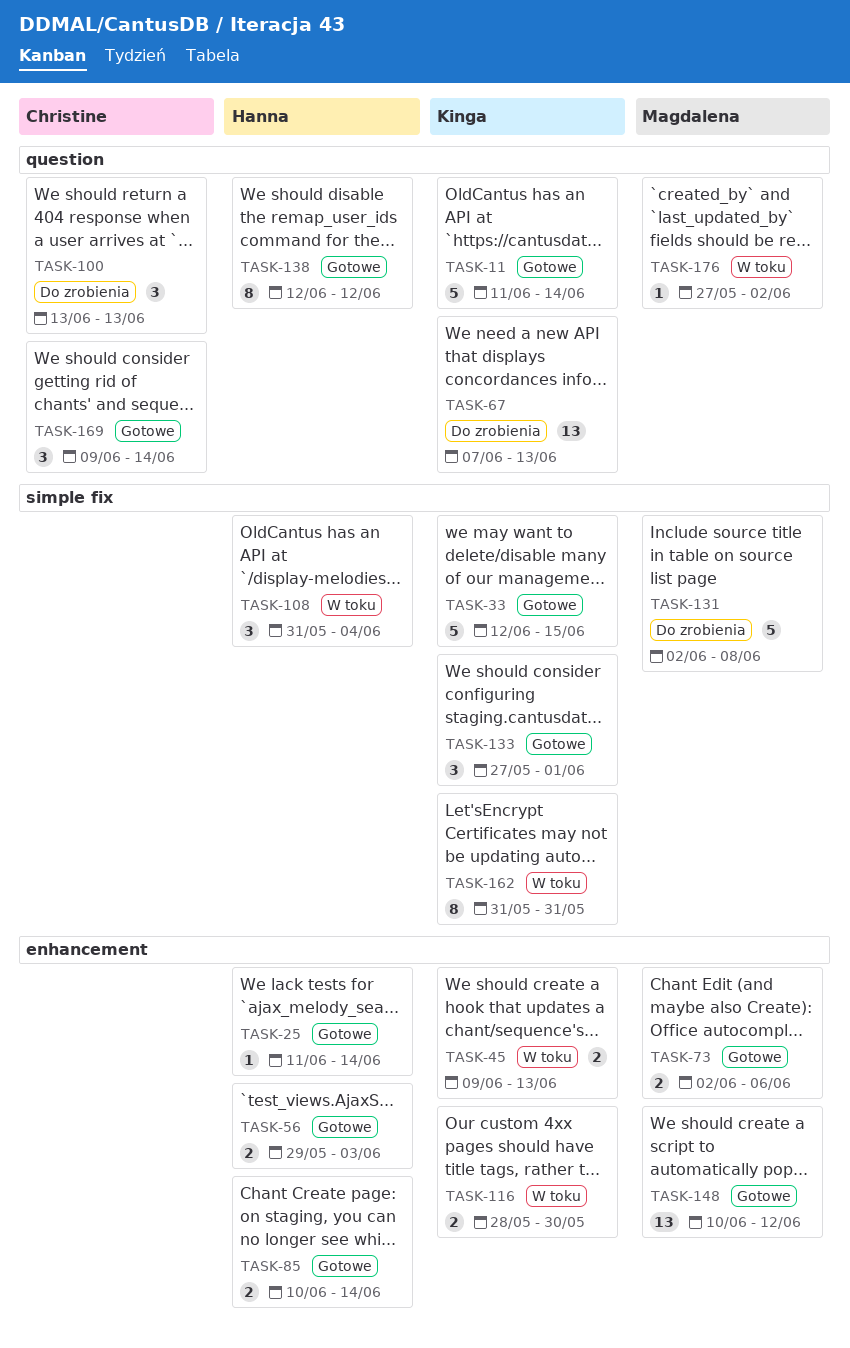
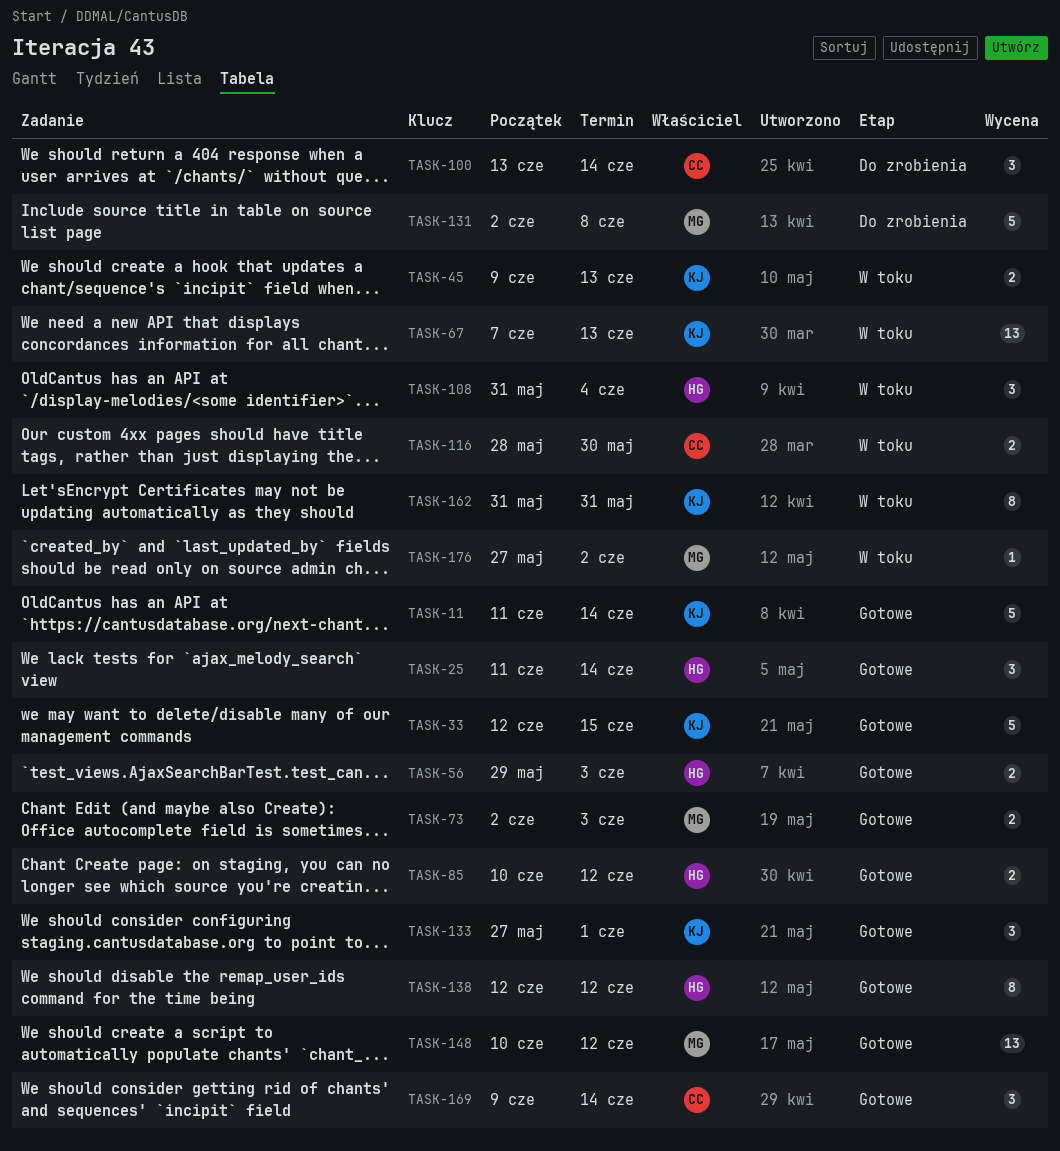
TASK-25, estimate: 1 -> 3
TASK-67, status: Do zrobienia -> W toku
TASK-73, due: Jun 6 -> Jun 3
TASK-85, due: Jun 14 -> Jun 12
TASK-100, due: Jun 13 -> Jun 14
TASK-116, owner: Kinga -> Christine

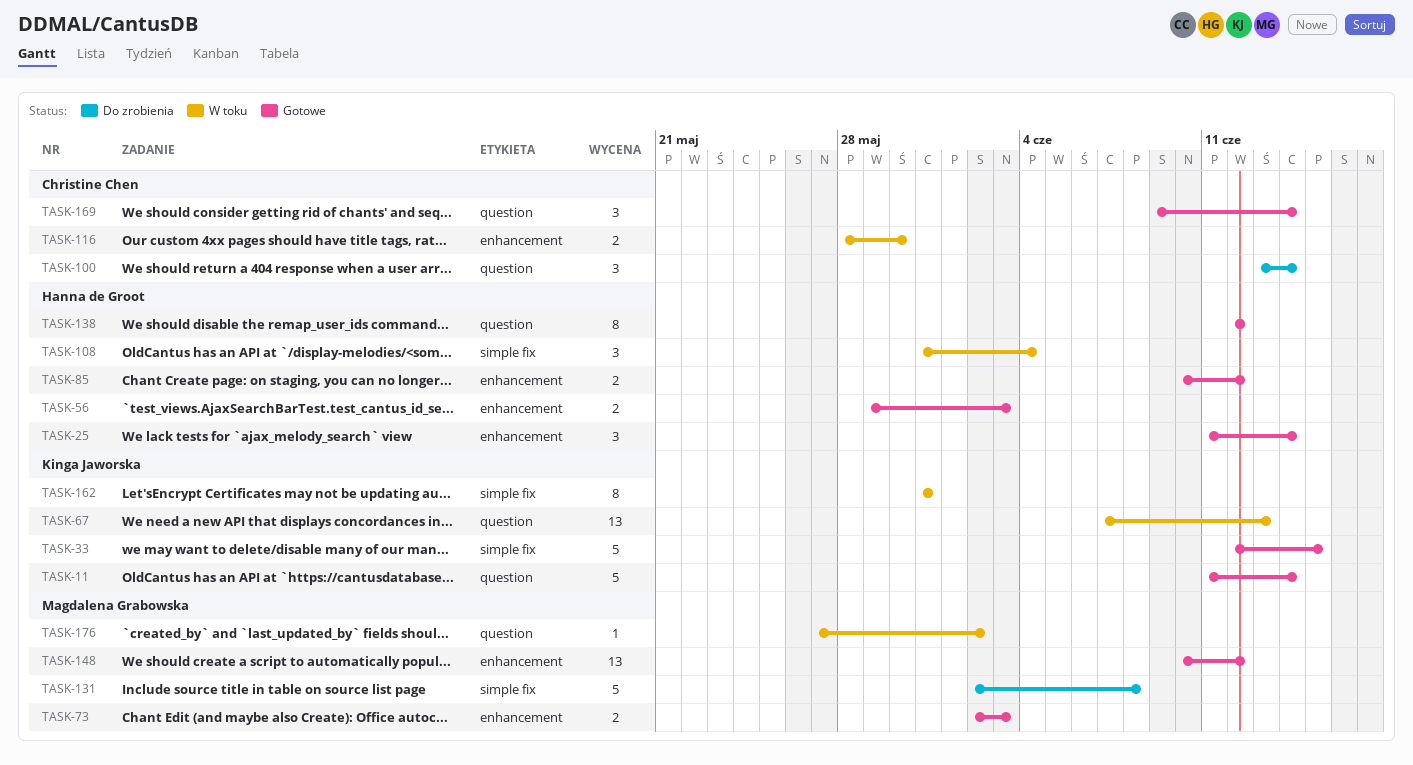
TASK-45: present -> none
TASK-133: present -> none

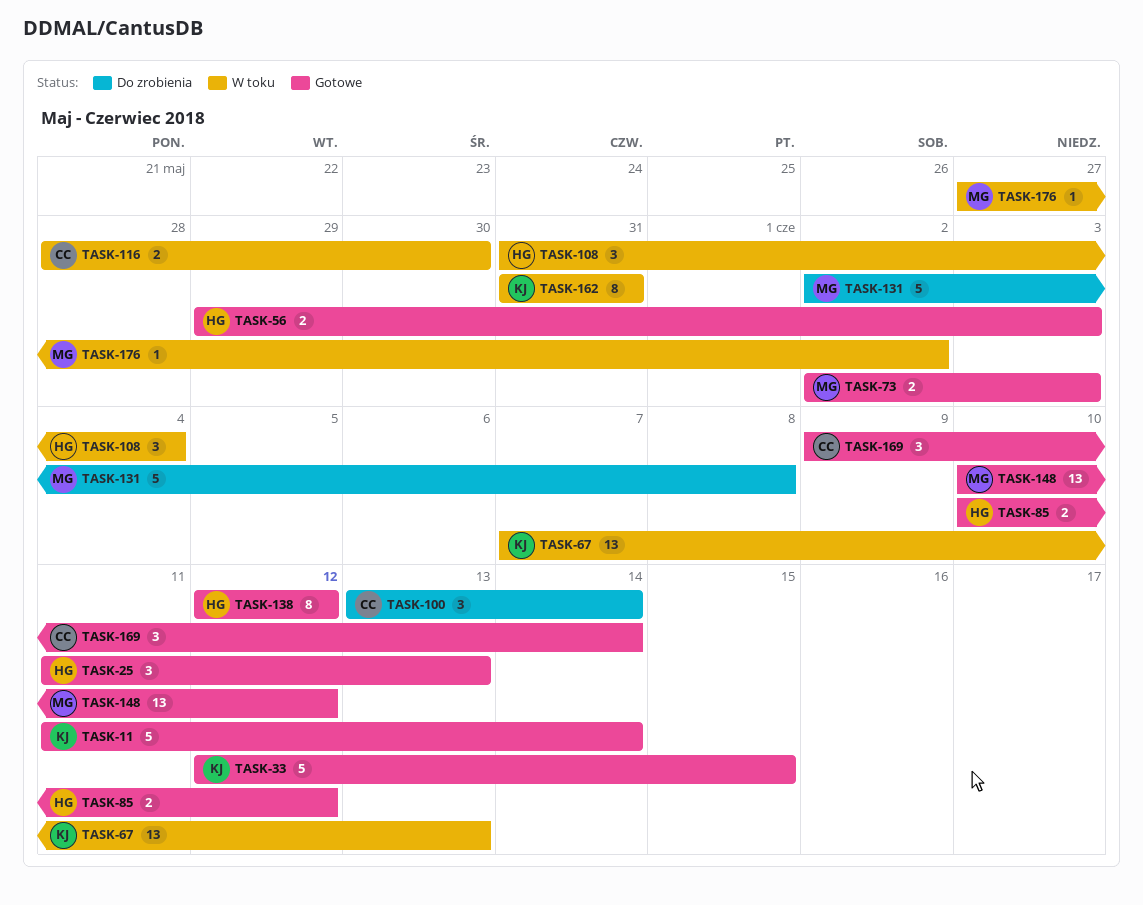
TASK-25, due: Jun 14 -> Jun 13

